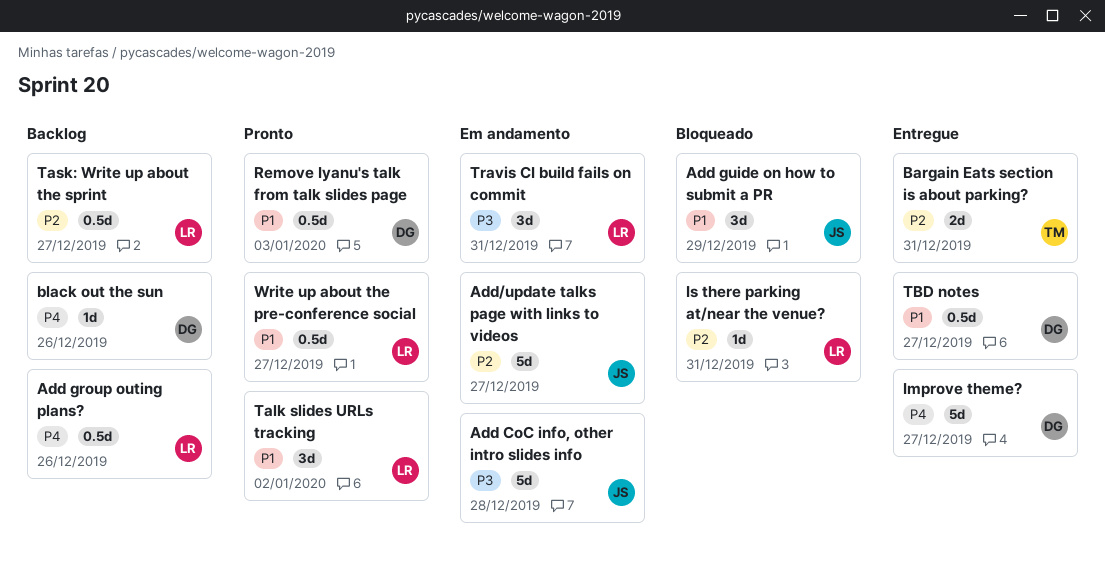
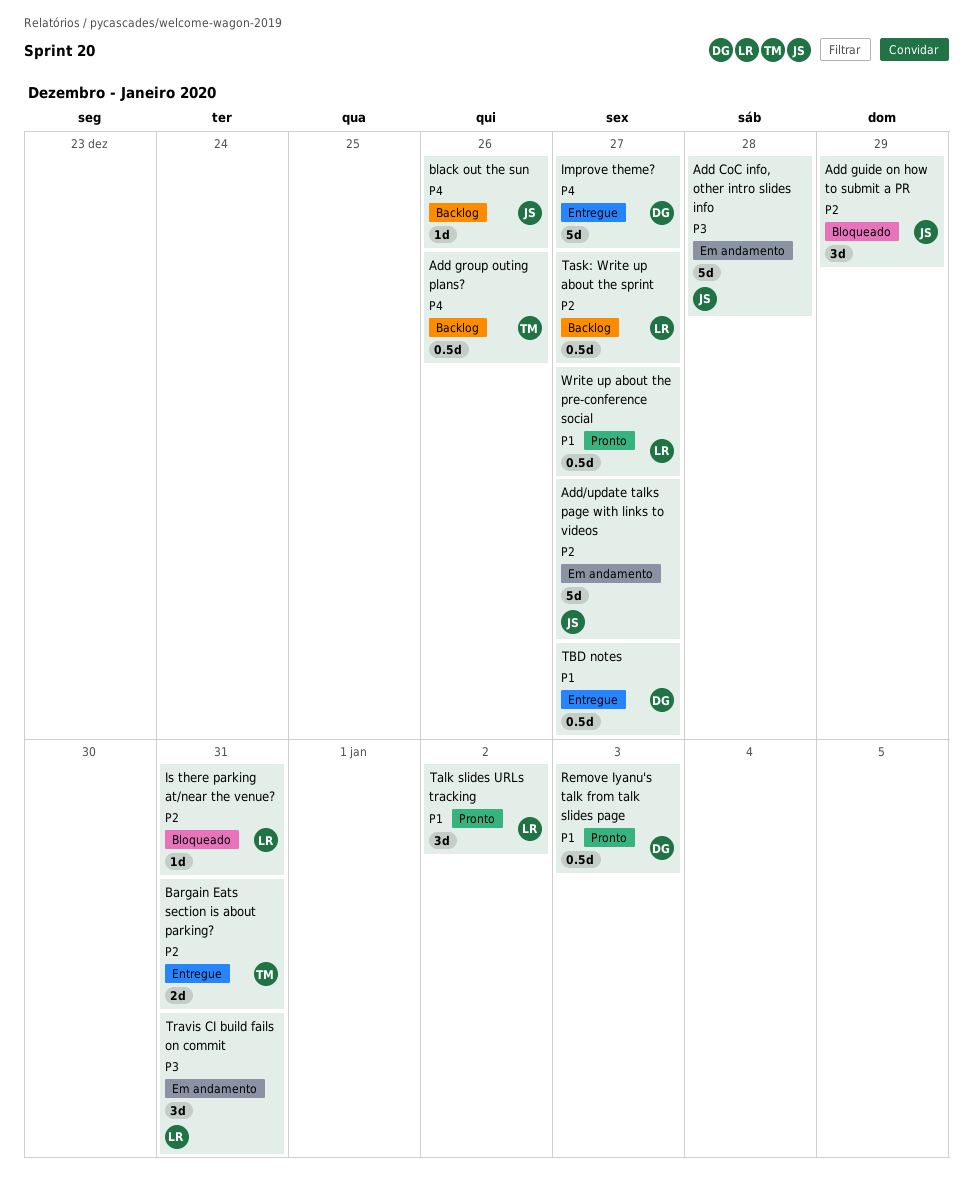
Add group outing plans?, owner: LR -> TM
Add guide on how to submit a PR, priority: P1 -> P2
black out the sun, owner: DG -> JS

